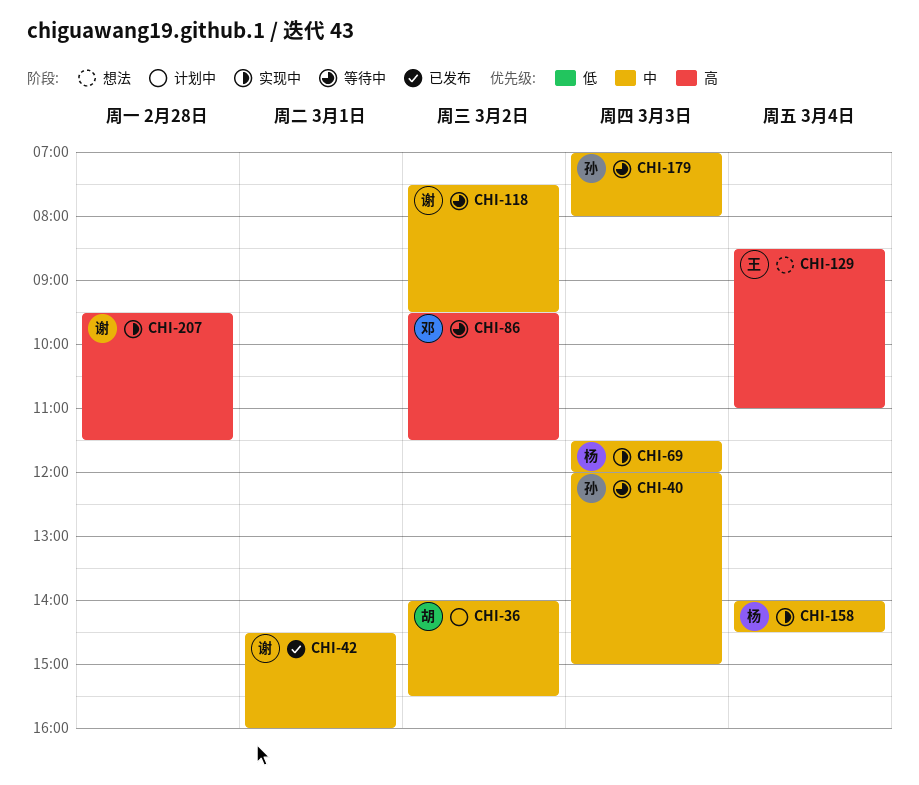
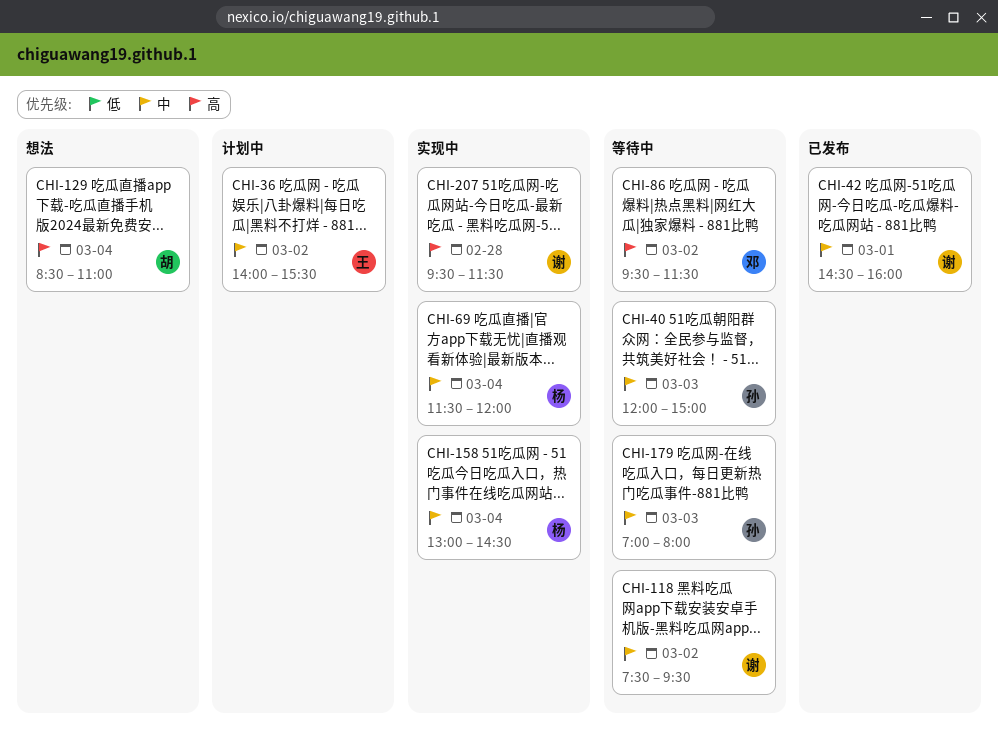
CHI-36, owner: 胡 -> 王
CHI-69, day: Mar 3 -> Mar 4
CHI-129, owner: 王 -> 胡
CHI-158, begins: 14:00 -> 13:00

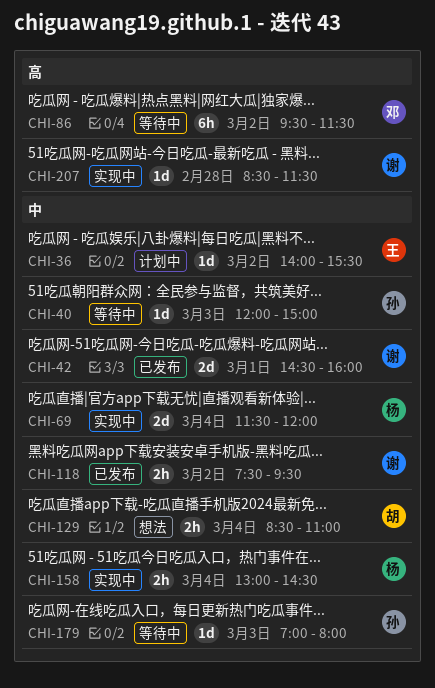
CHI-118, status: 等待中 -> 已发布
CHI-129, priority: 高 -> 中
CHI-207, begins: 09:30 -> 08:30

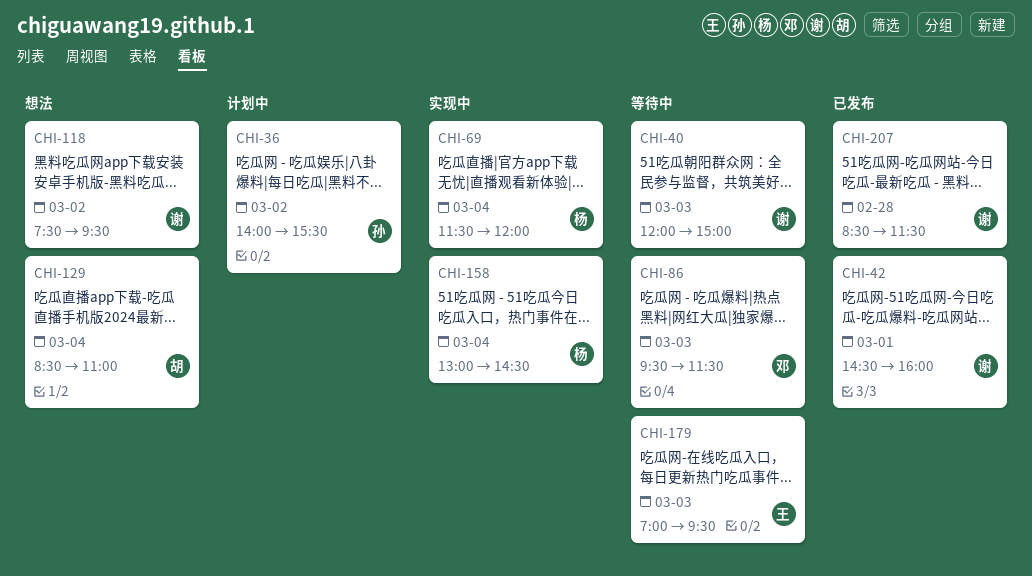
CHI-36, owner: 王 -> 孙
CHI-40, owner: 孙 -> 谢
CHI-86, day: Mar 2 -> Mar 3
CHI-118, status: 已发布 -> 想法
CHI-179, owner: 孙 -> 王
CHI-179, ends: 08:00 -> 09:30
CHI-207, status: 实现中 -> 已发布

